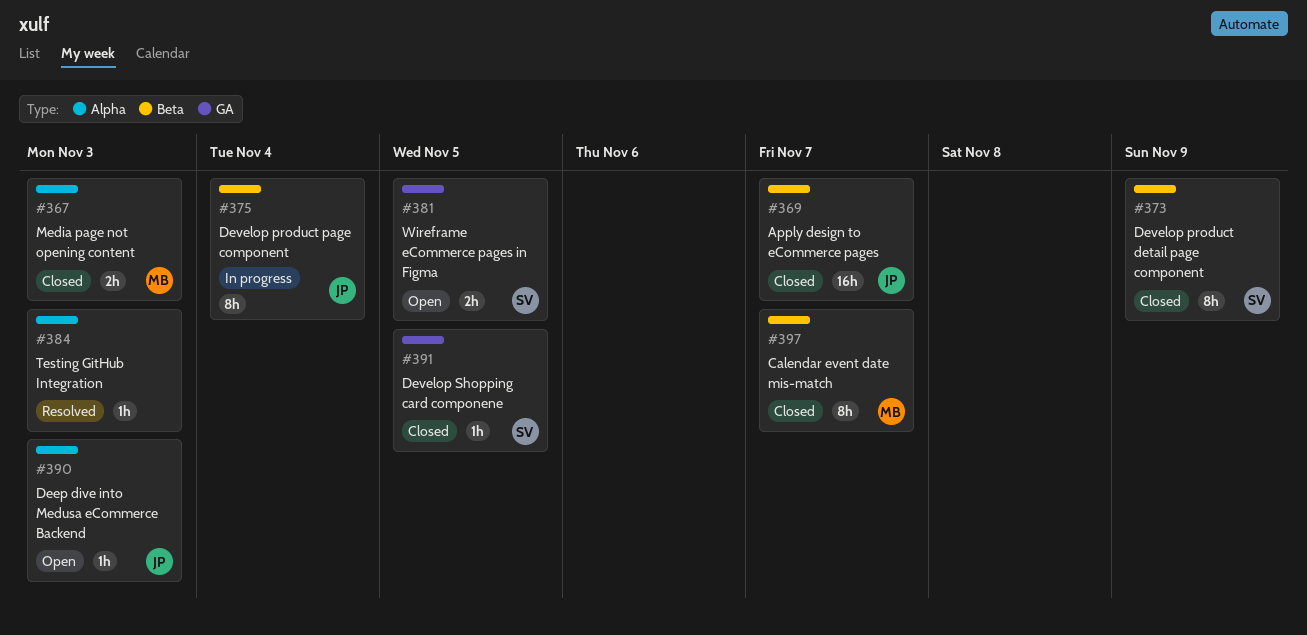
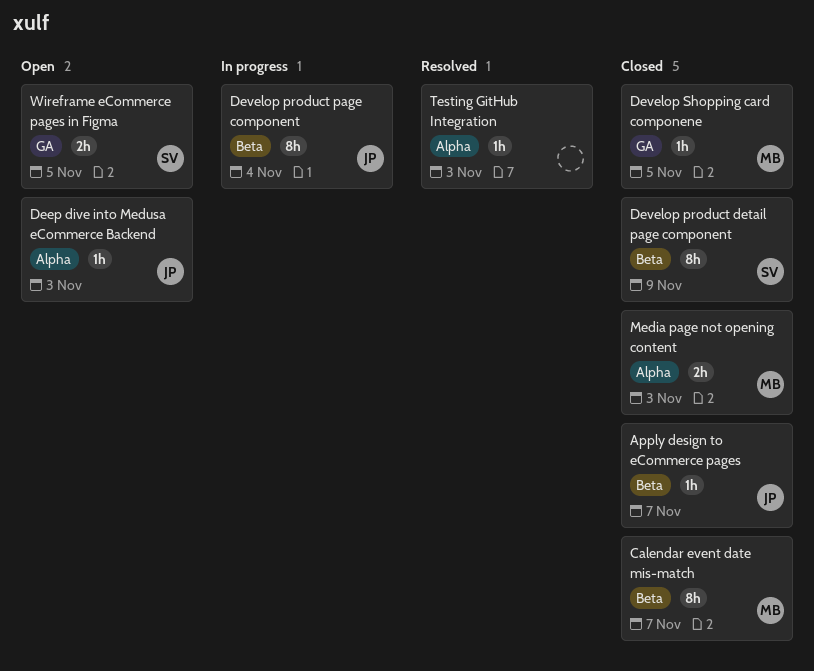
Apply design to eCommerce pages, estimate: 16h -> 1h
Develop Shopping card componene, owner: SV -> MB

